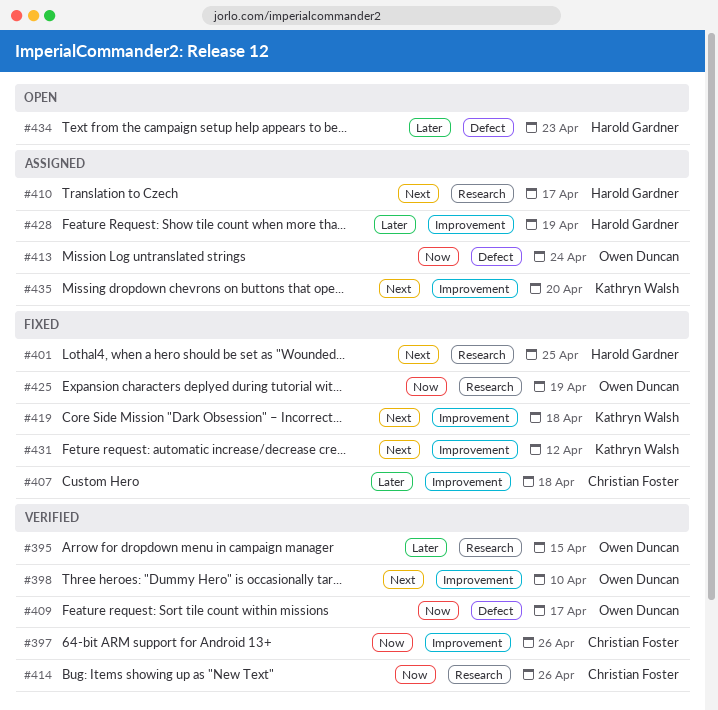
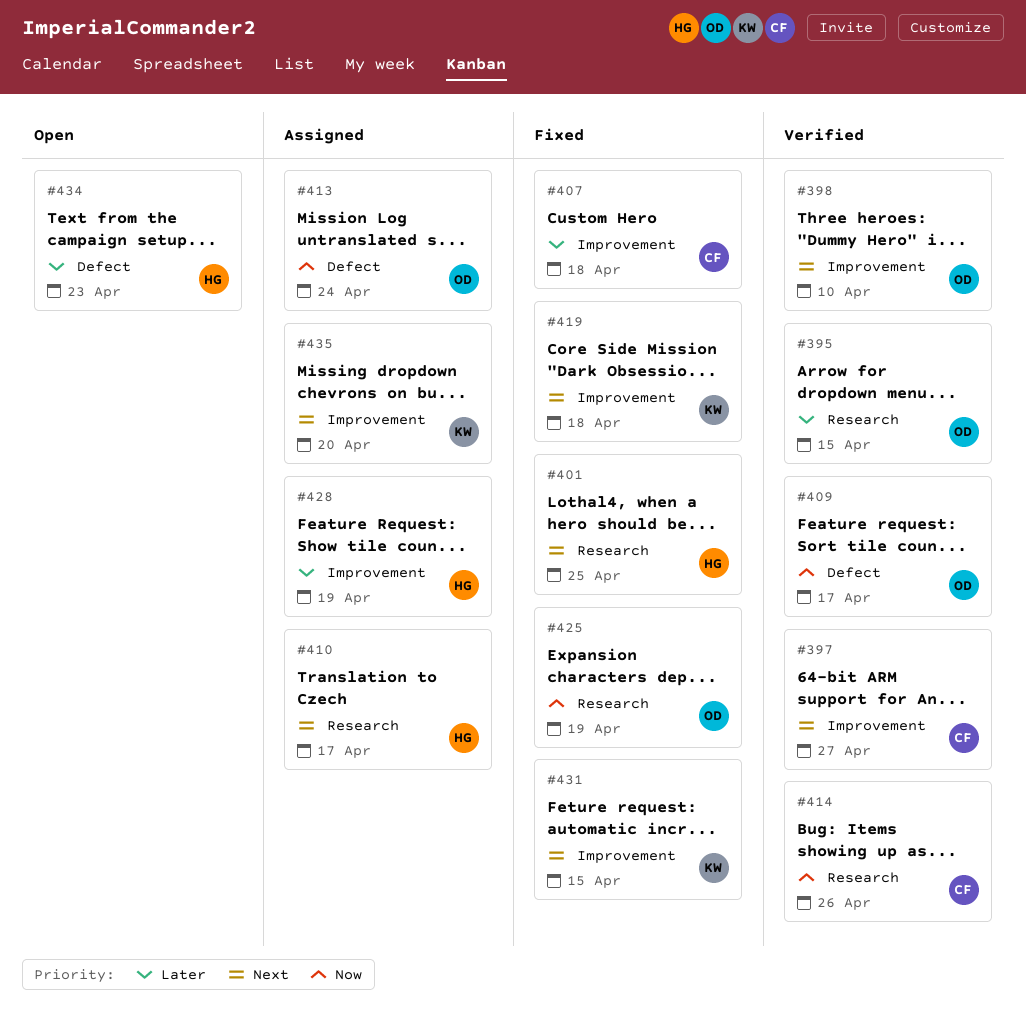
#397, priority: Now -> Next
#397, due: Apr 26 -> Apr 27
#431, due: Apr 12 -> Apr 15

